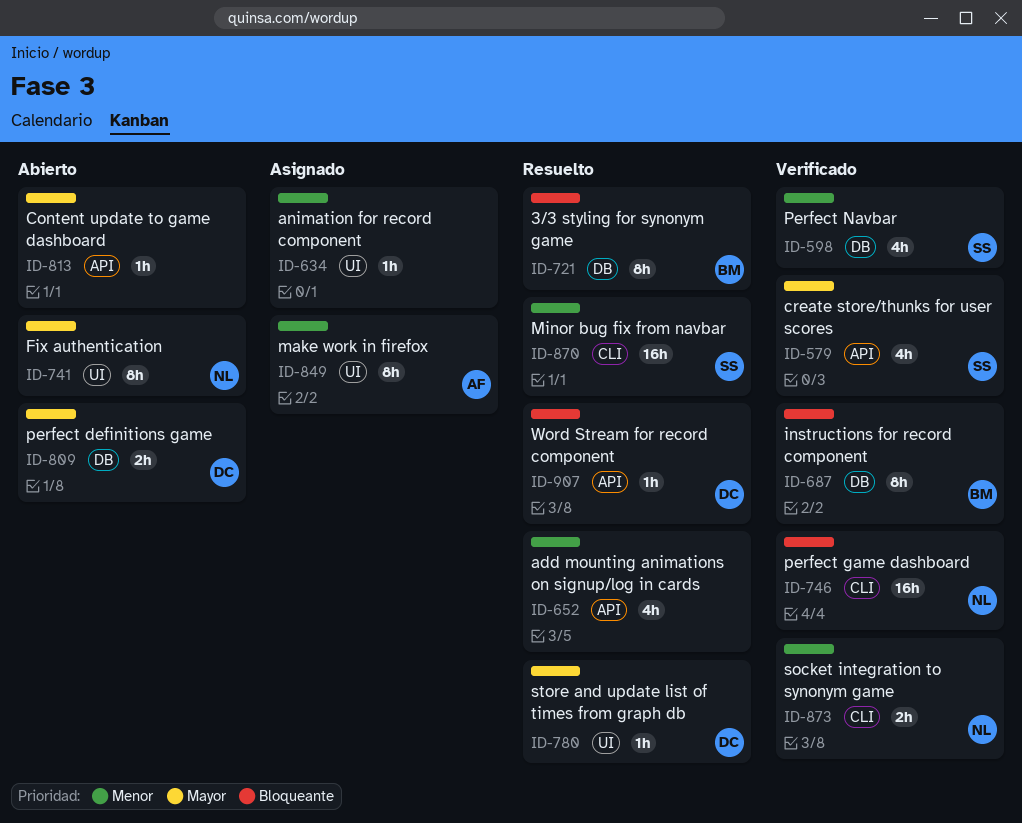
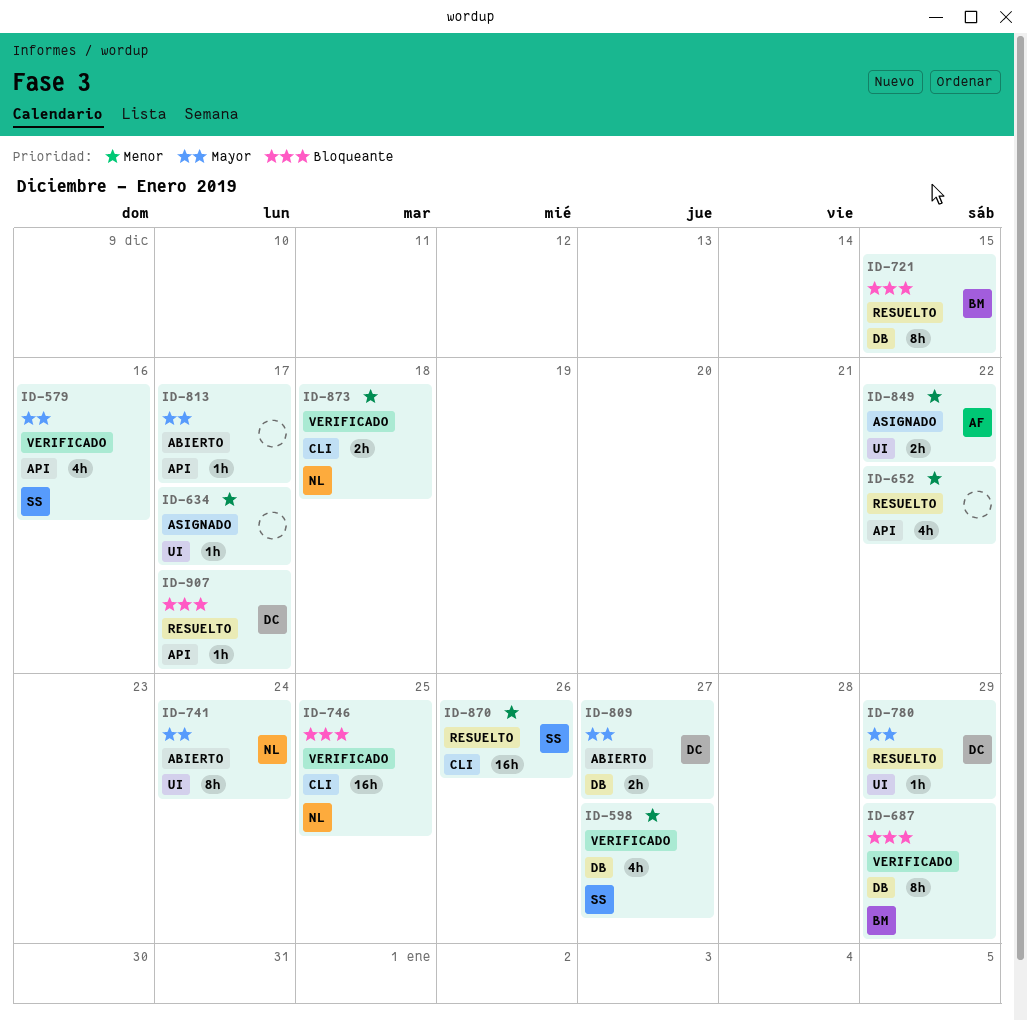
ID-849, estimate: 8h -> 2h

